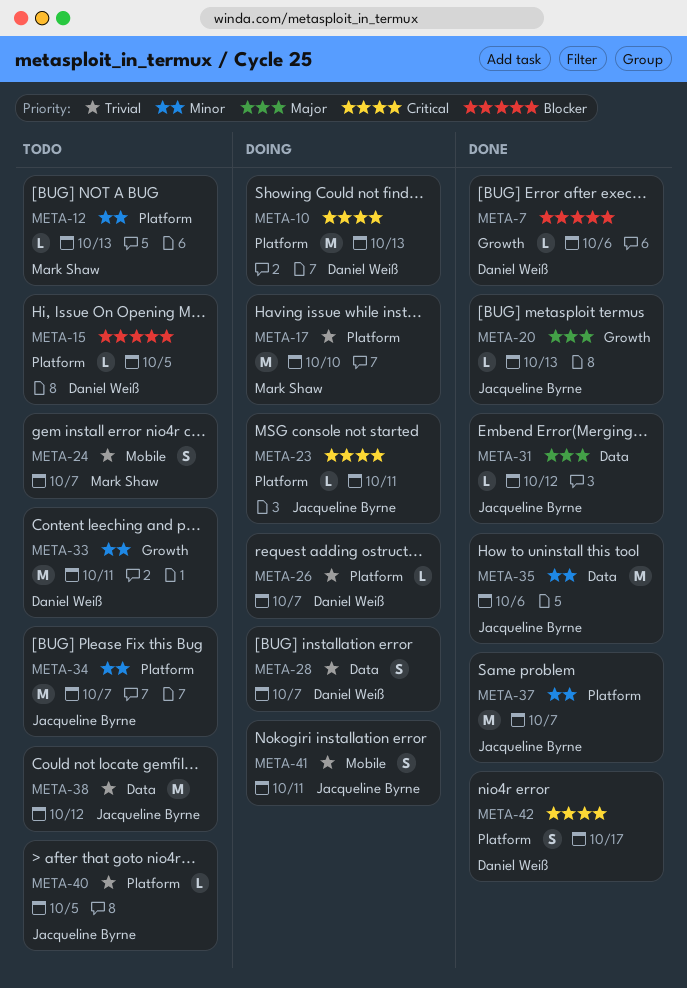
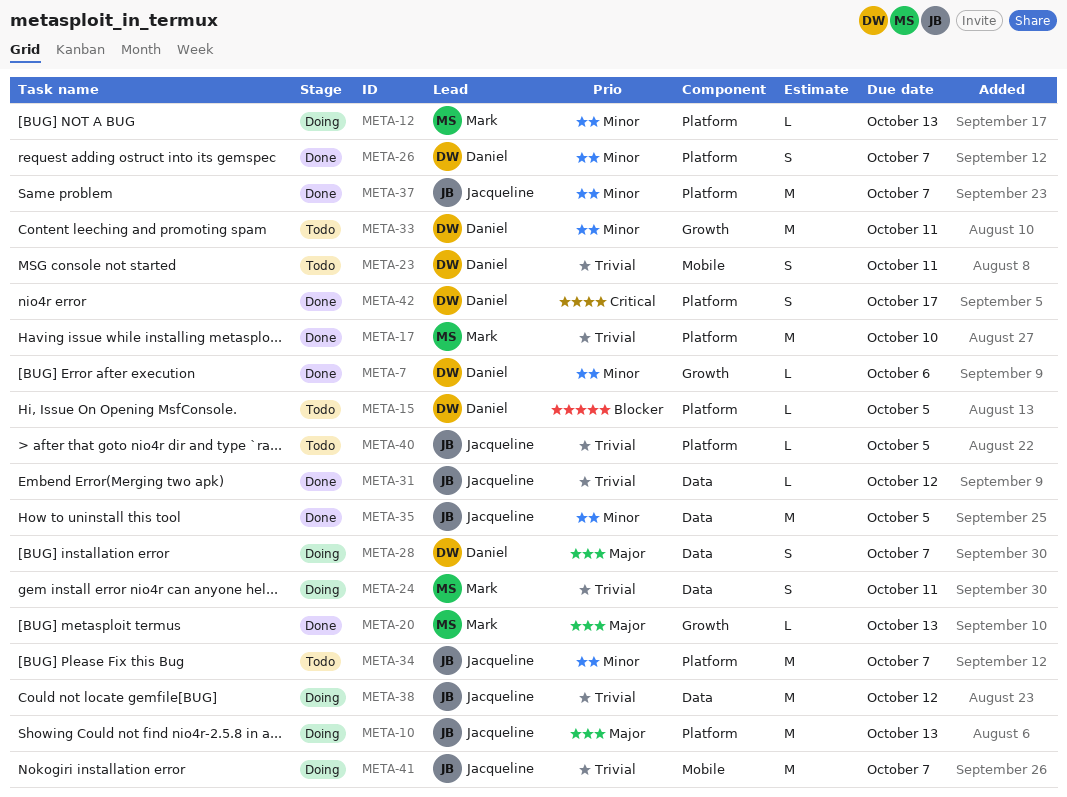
META-7, priority: Blocker -> Minor
META-10, owner: Daniel Weiß -> Jacqueline Byrne
META-10, priority: Critical -> Major
META-12, status: Todo -> Doing
META-17, status: Doing -> Done
META-20, owner: Jacqueline Byrne -> Mark Shaw
META-23, status: Doing -> Todo
META-23, owner: Jacqueline Byrne -> Daniel Weiß
META-23, priority: Critical -> Trivial
META-23, label: Platform -> Mobile
META-23, estimate: L -> S
META-24, status: Todo -> Doing
META-24, label: Mobile -> Data
META-24, due: Oct 7 -> Oct 11
META-26, status: Doing -> Done
META-26, priority: Trivial -> Minor
META-26, estimate: L -> S
META-28, priority: Trivial -> Major
META-31, priority: Major -> Trivial
META-35, due: Oct 6 -> Oct 5
META-38, status: Todo -> Doing
META-41, estimate: S -> M
META-41, due: Oct 11 -> Oct 7

